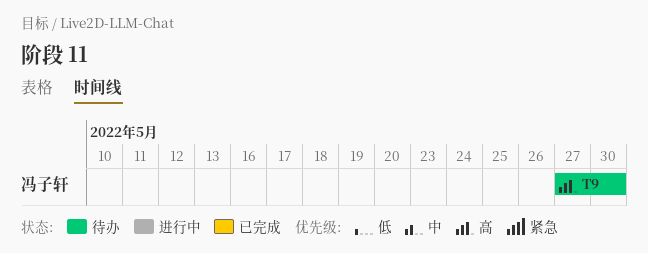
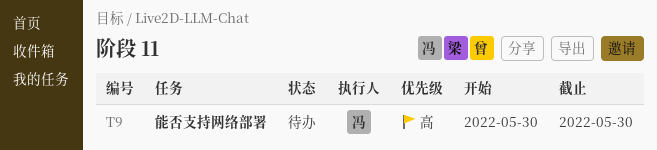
T9, start: May 27 -> May 30

